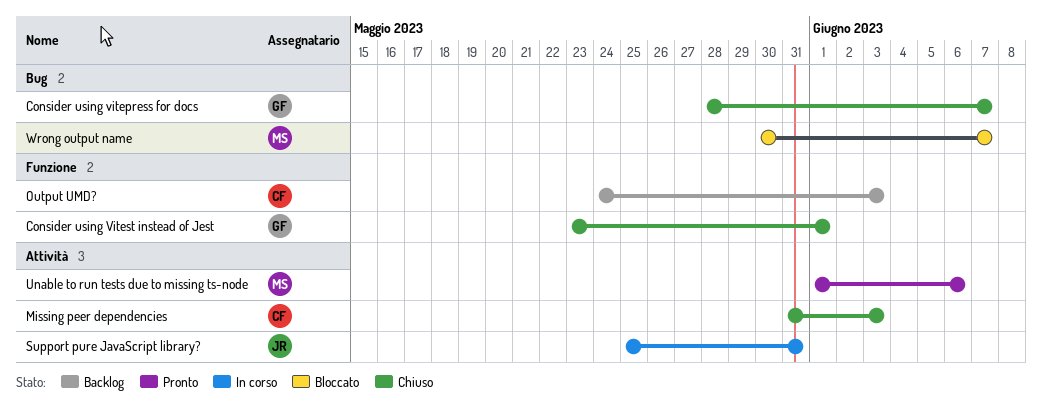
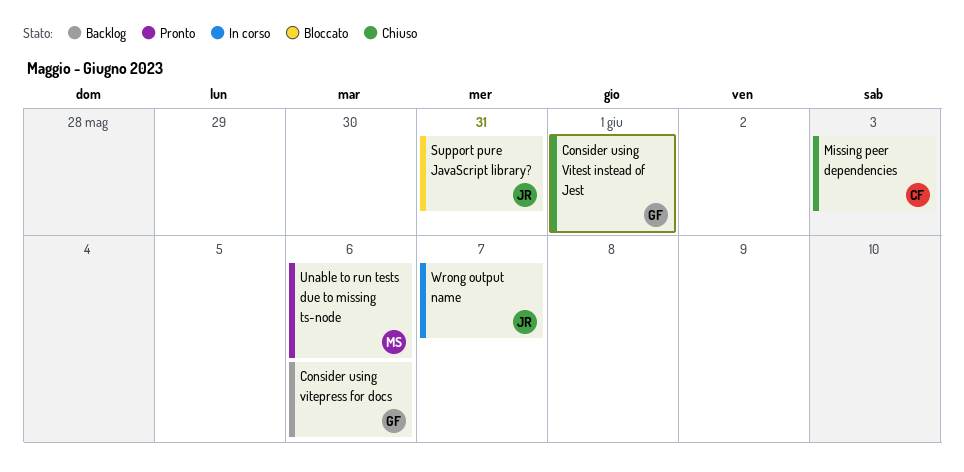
Consider using vitepress for docs, status: Chiuso -> Backlog
Consider using vitepress for docs, due: Jun 7 -> Jun 6
Output UMD?: present -> none
Support pure JavaScript library?, status: In corso -> Bloccato
Wrong output name, status: Bloccato -> In corso
Wrong output name, owner: MS -> JR

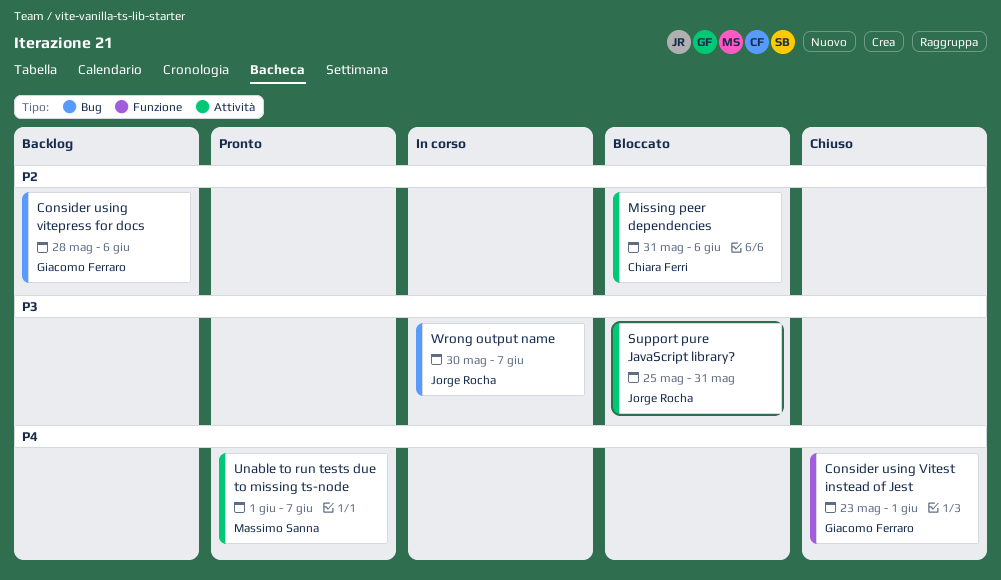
Missing peer dependencies, status: Chiuso -> Bloccato
Missing peer dependencies, due: Jun 3 -> Jun 6
Unable to run tests due to missing ts-node, due: Jun 6 -> Jun 7

